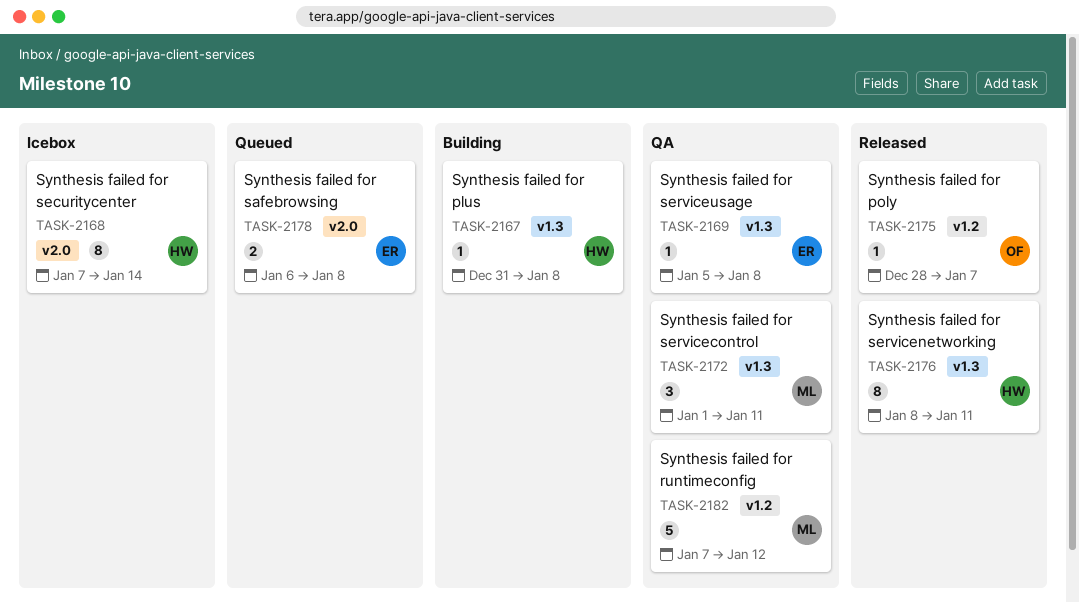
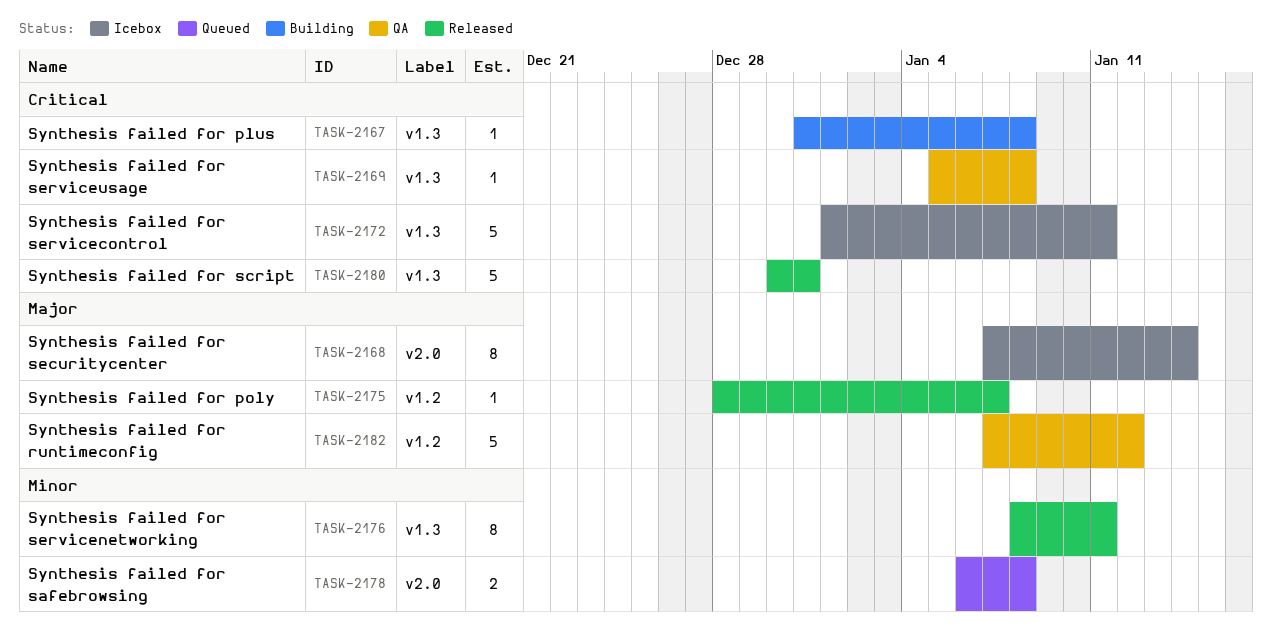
TASK-2172, status: QA -> Icebox
TASK-2172, estimate: 3 -> 5
TASK-2180: none -> present

